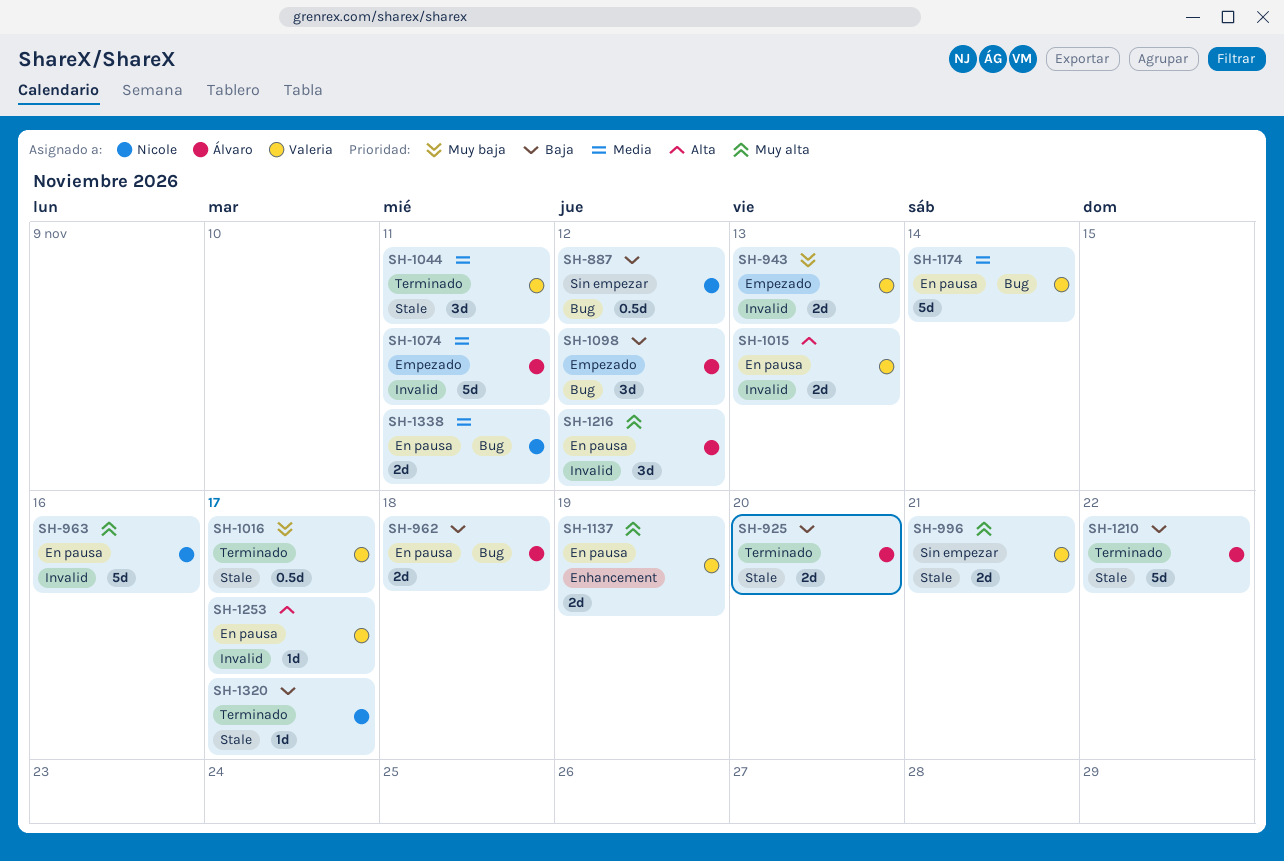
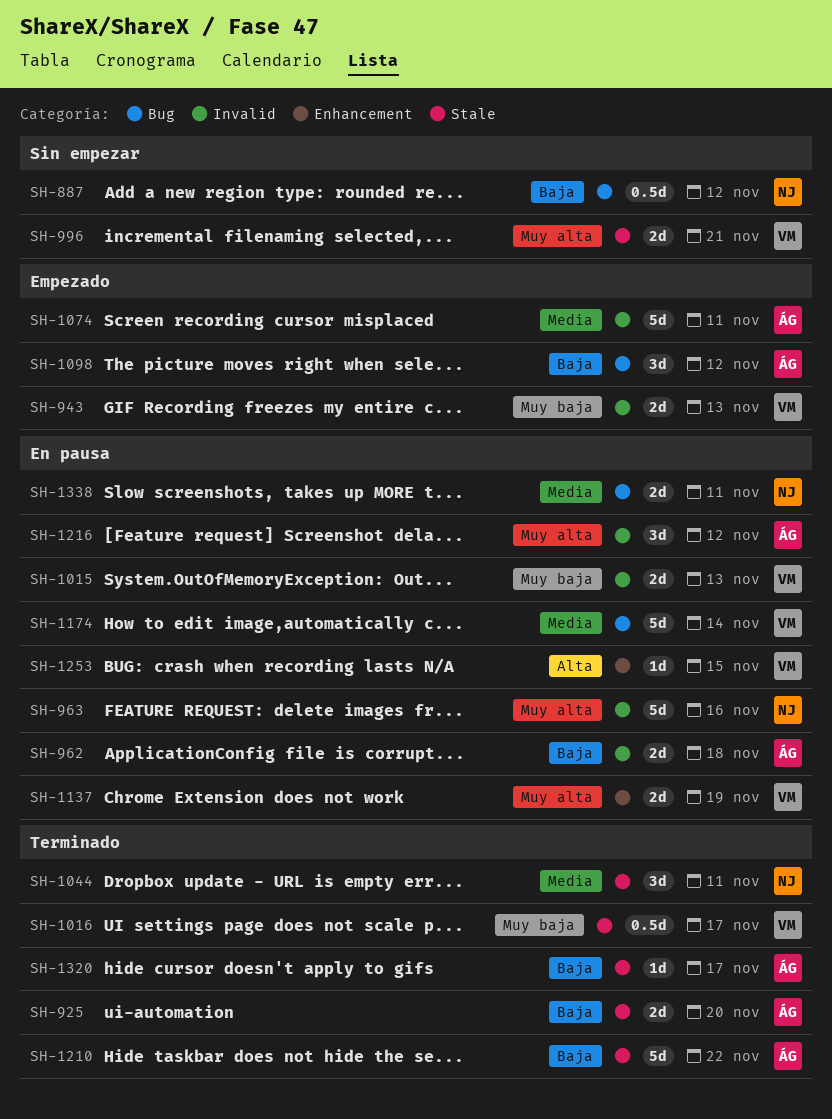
SH-962, label: Bug -> Invalid
SH-1015, priority: Alta -> Muy baja
SH-1044, owner: Valeria -> Nicole
SH-1253, label: Invalid -> Enhancement
SH-1253, due: Nov 17 -> Nov 15
SH-1320, owner: Nicole -> Álvaro

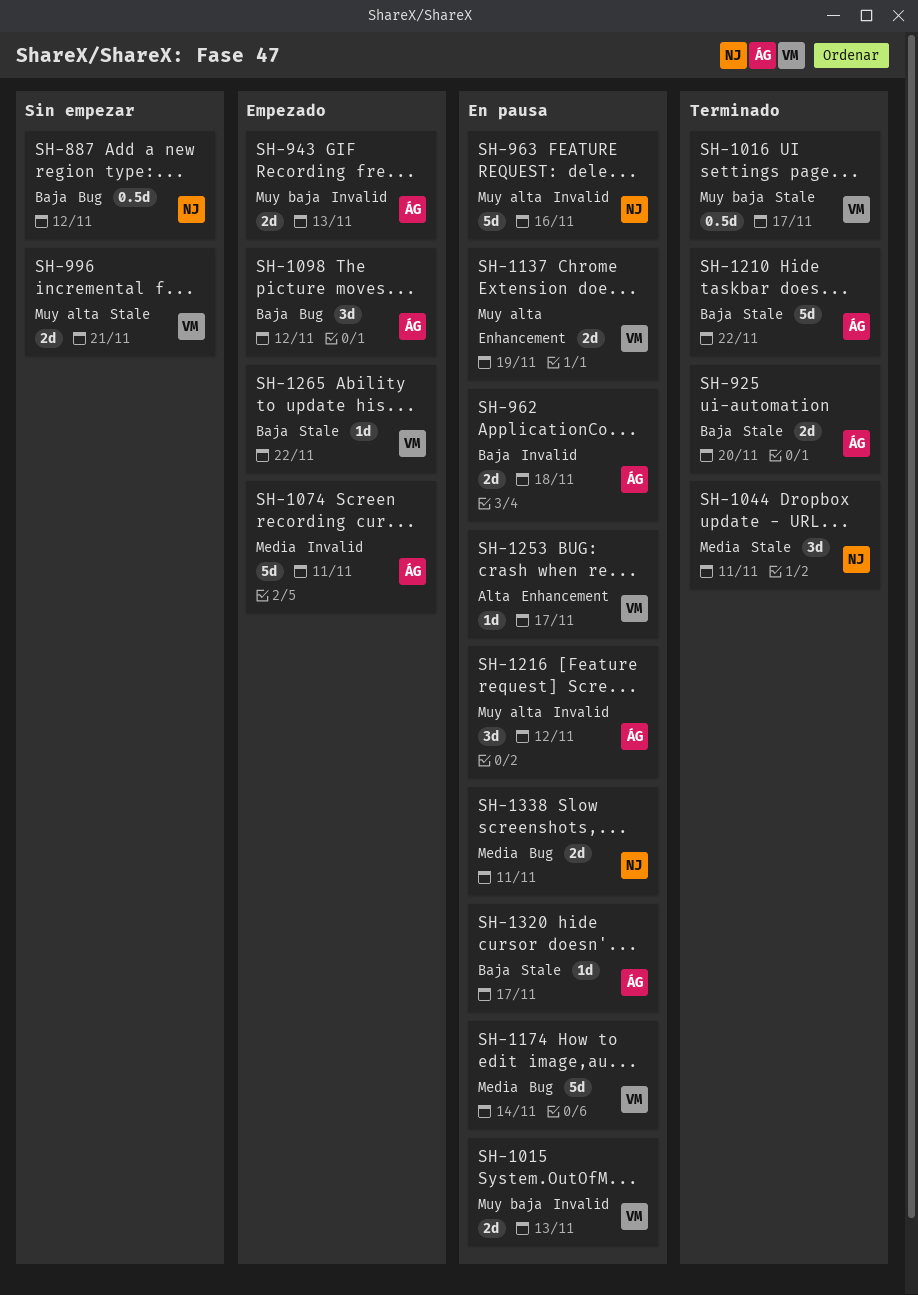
SH-943, owner: VM -> ÁG
SH-1253, due: Nov 15 -> Nov 17
SH-1265: none -> present
SH-1320, status: Terminado -> En pausa

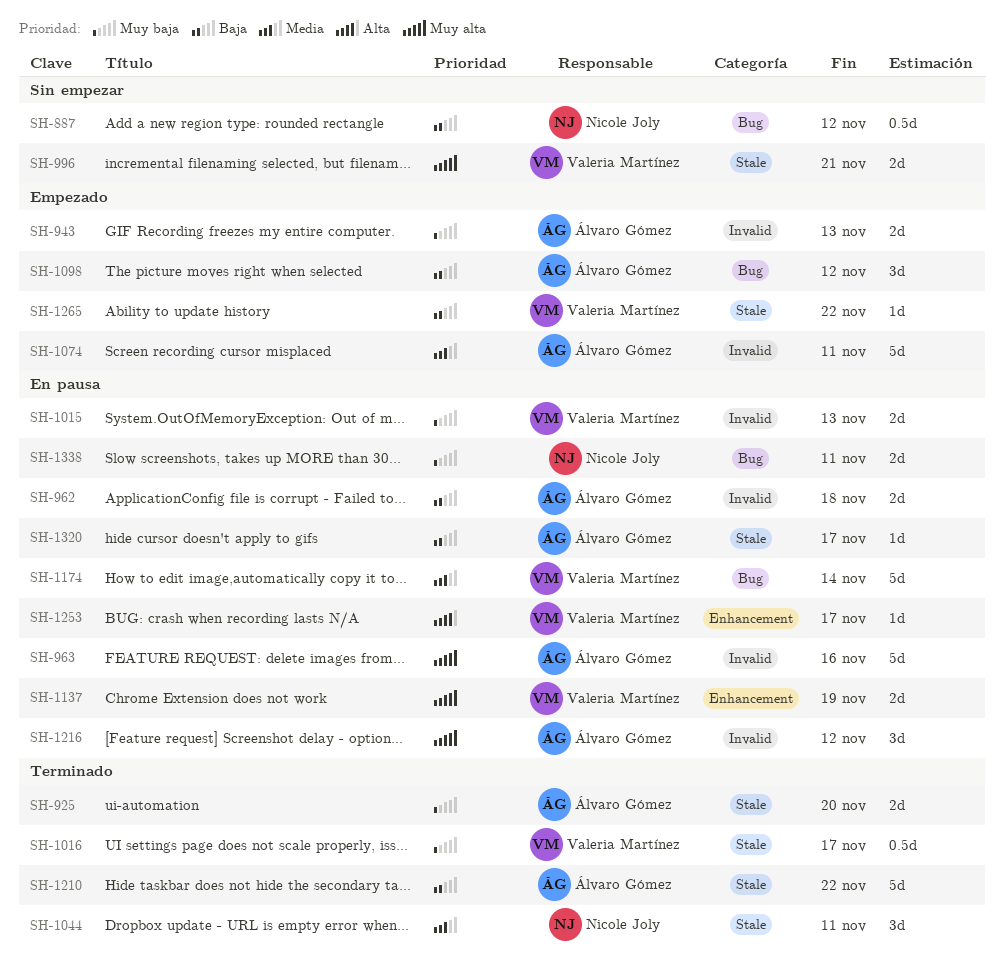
SH-925, priority: Baja -> Muy baja
SH-963, owner: Nicole Joly -> Álvaro Gómez
SH-1338, priority: Media -> Muy baja

